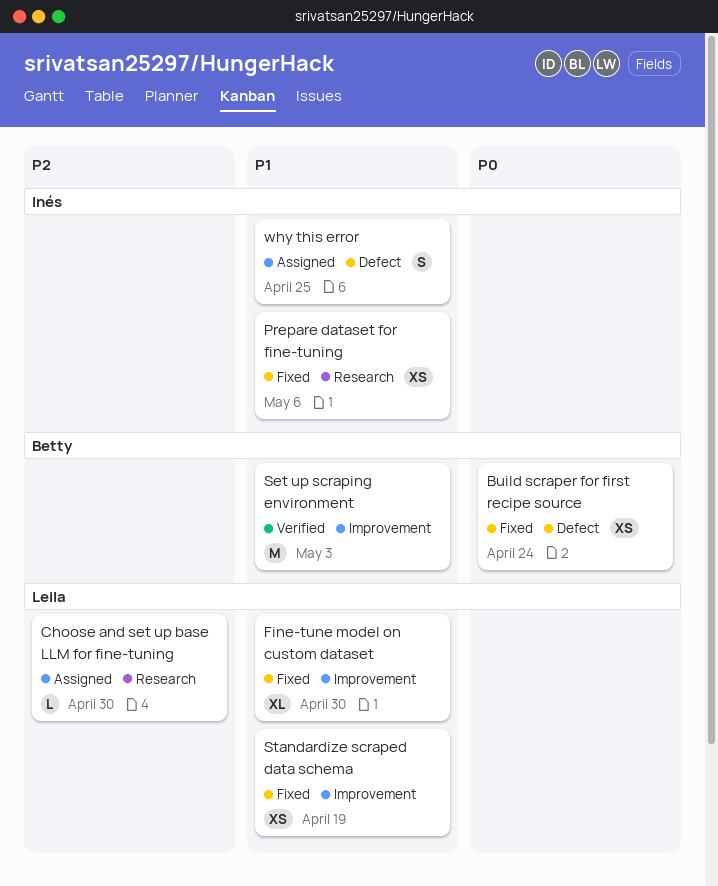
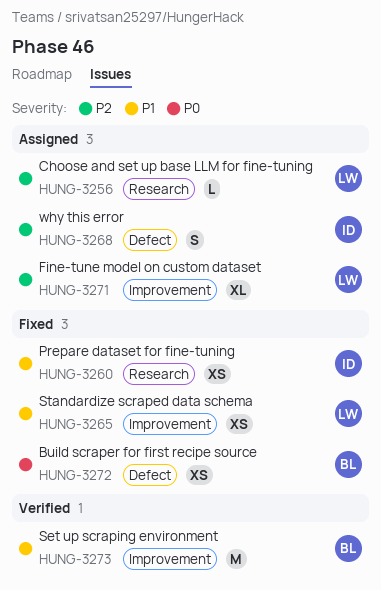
Fine-tune model on custom dataset, status: Fixed -> Assigned
Fine-tune model on custom dataset, priority: P1 -> P2
why this error, priority: P1 -> P2

